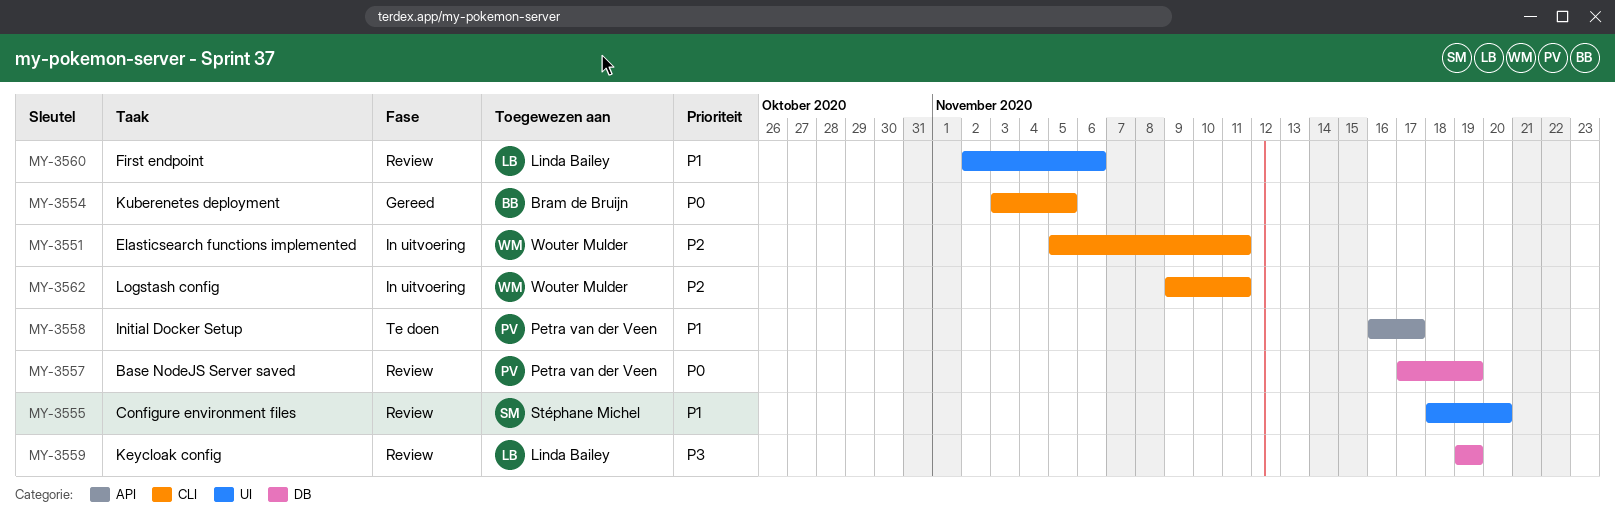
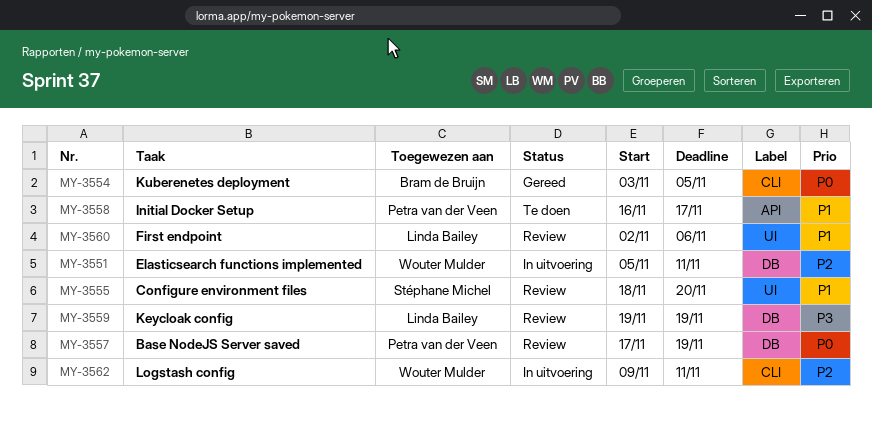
MY-3551, label: CLI -> DB

